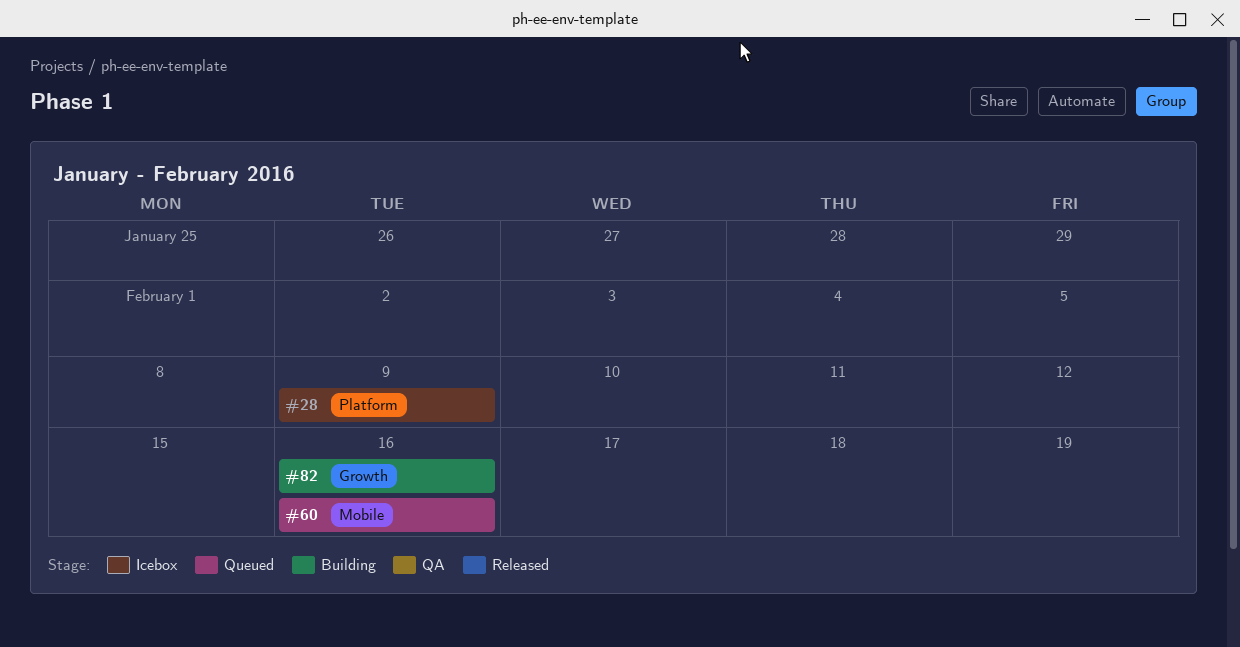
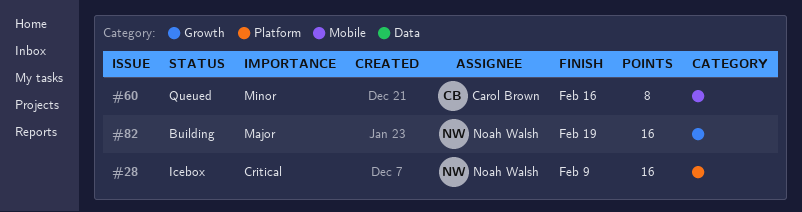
#82, due: Feb 16 -> Feb 19

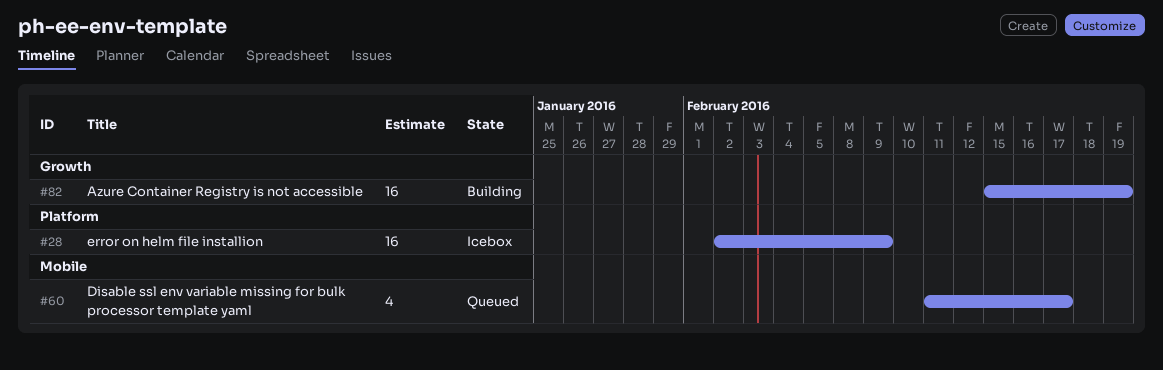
#60, estimate: 8 -> 4
#60, due: Feb 16 -> Feb 17

